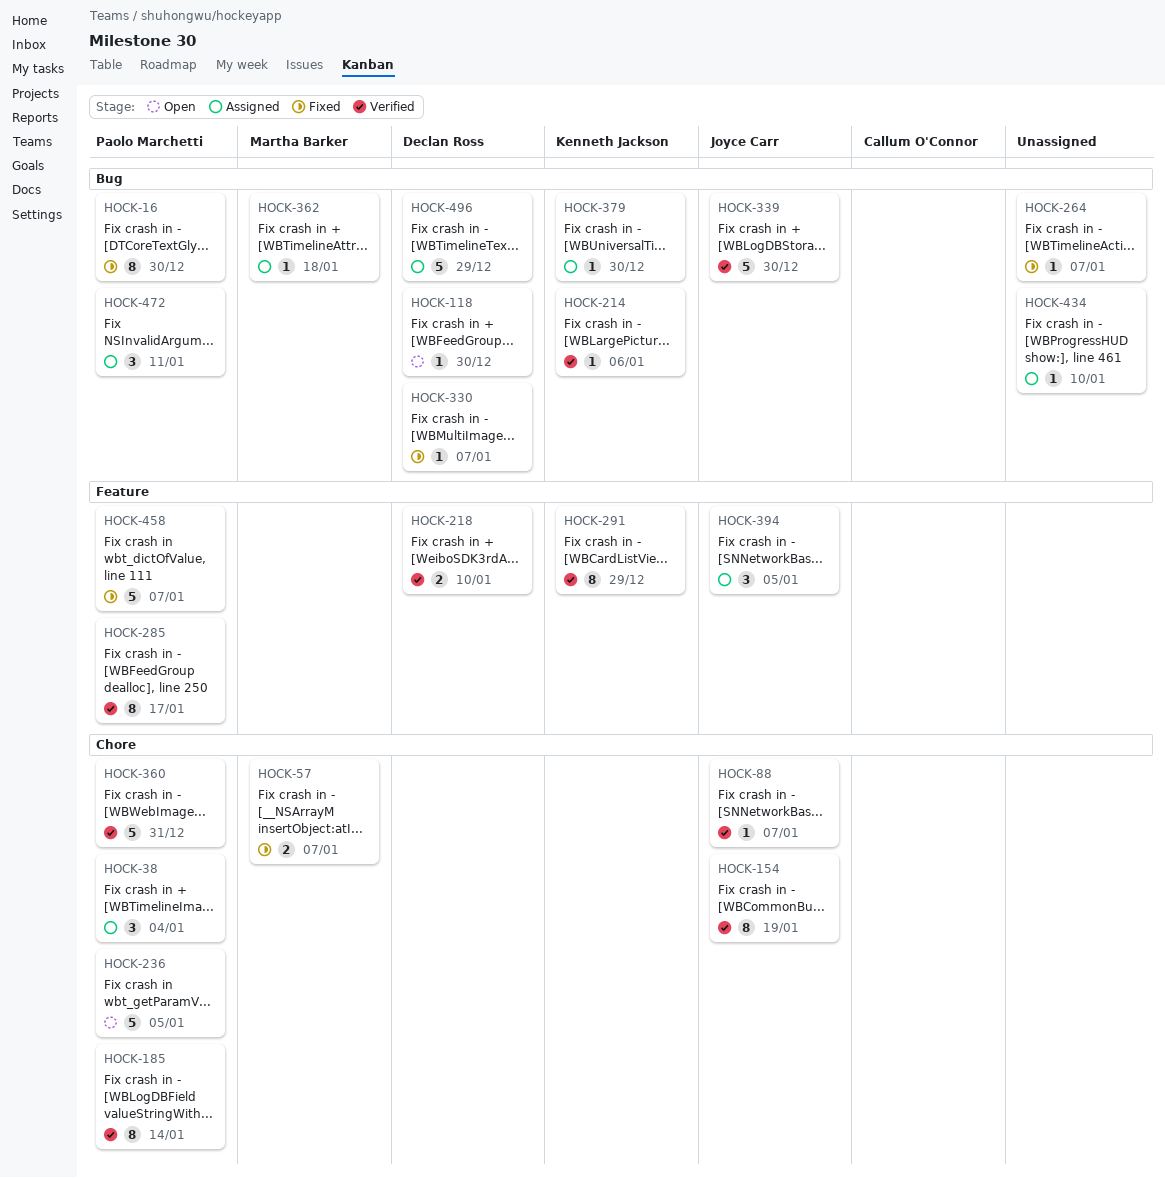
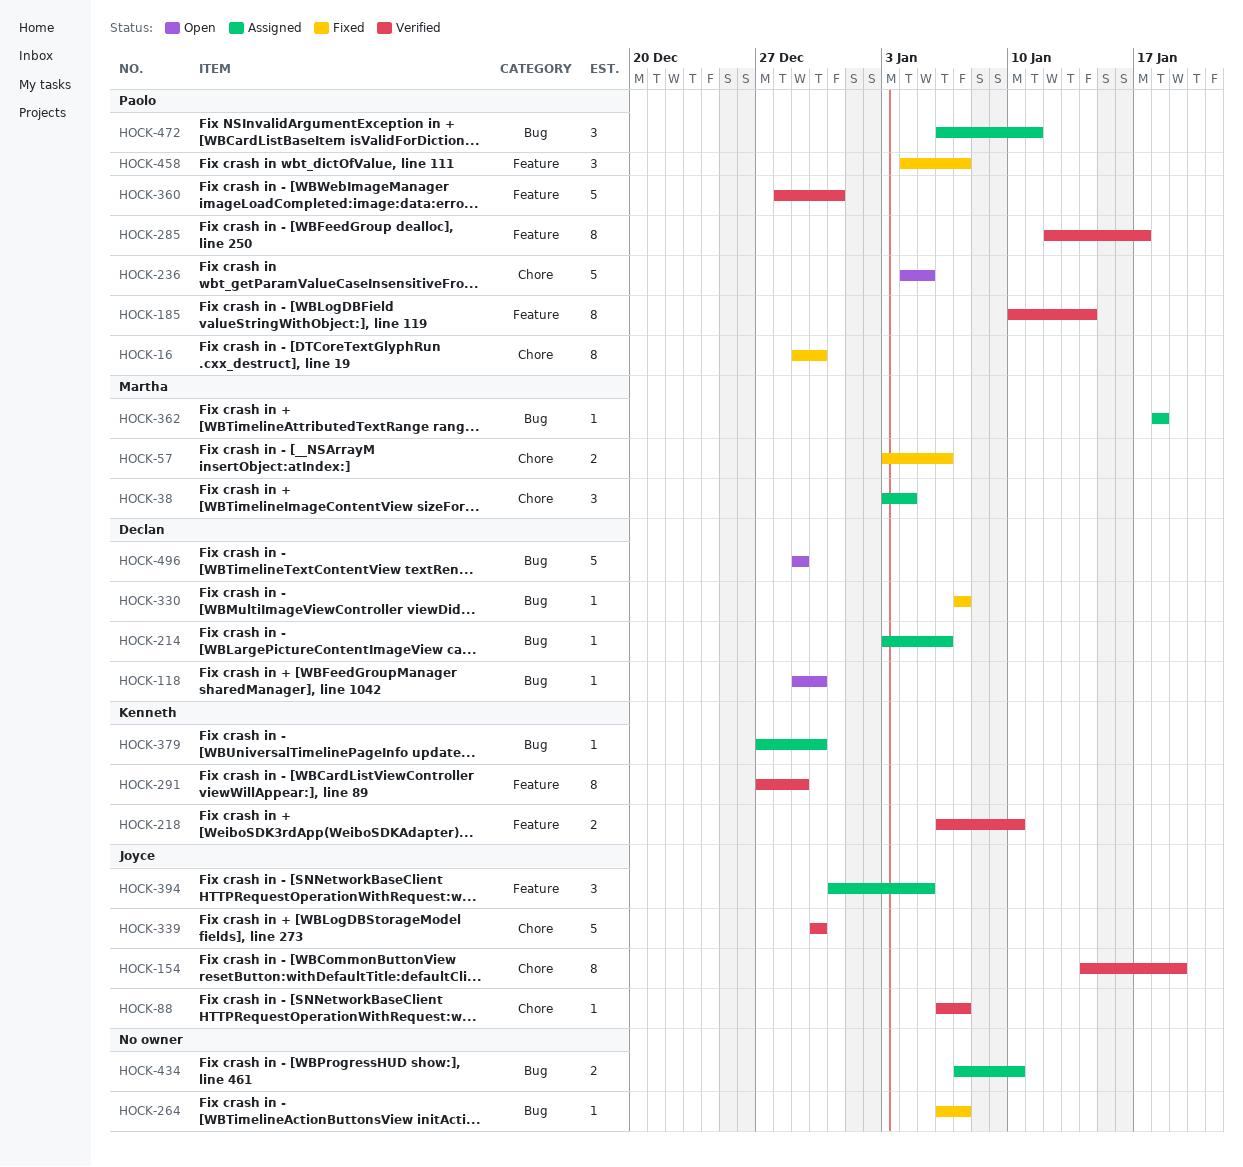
HOCK-16, label: Bug -> Chore
HOCK-38, owner: Paolo Marchetti -> Martha Barker
HOCK-57, due: Jan 7 -> Jan 6
HOCK-185, label: Chore -> Feature
HOCK-214, status: Verified -> Assigned
HOCK-214, owner: Kenneth Jackson -> Declan Ross
HOCK-218, owner: Declan Ross -> Kenneth Jackson
HOCK-339, label: Bug -> Chore
HOCK-360, label: Chore -> Feature
HOCK-434, estimate: 1 -> 2
HOCK-458, estimate: 5 -> 3
HOCK-496, status: Assigned -> Open

